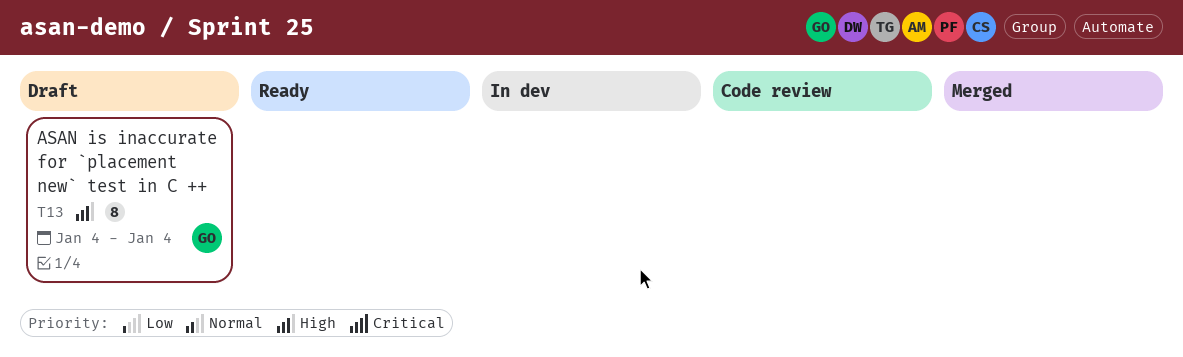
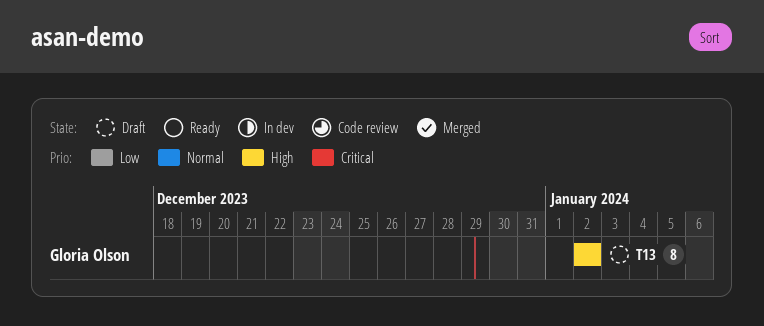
T13, start: Jan 4 -> Jan 2
T13, due: Jan 4 -> Jan 2

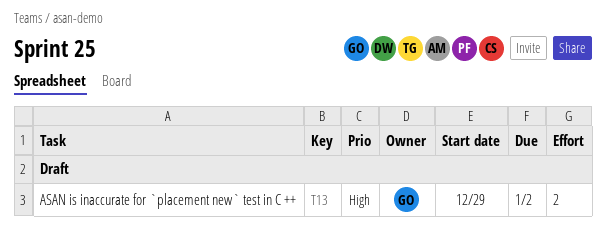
T13, estimate: 8 -> 2
T13, start: Jan 2 -> Dec 29

